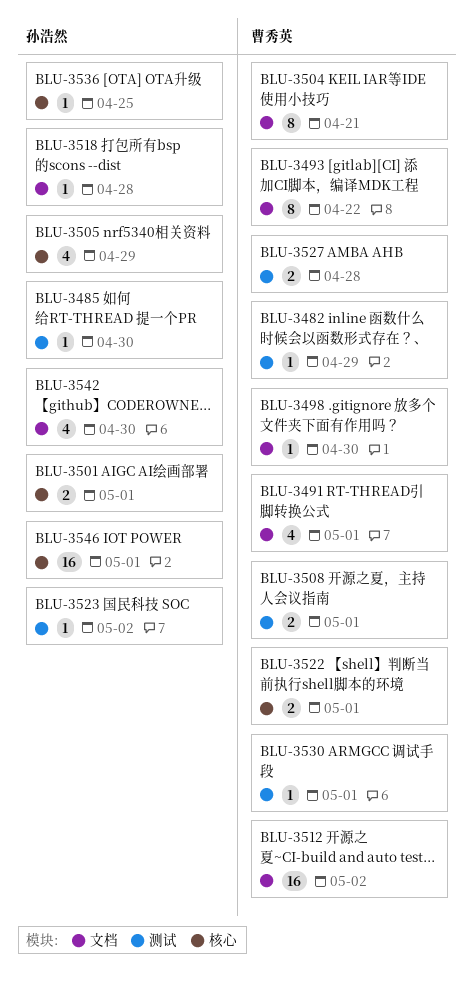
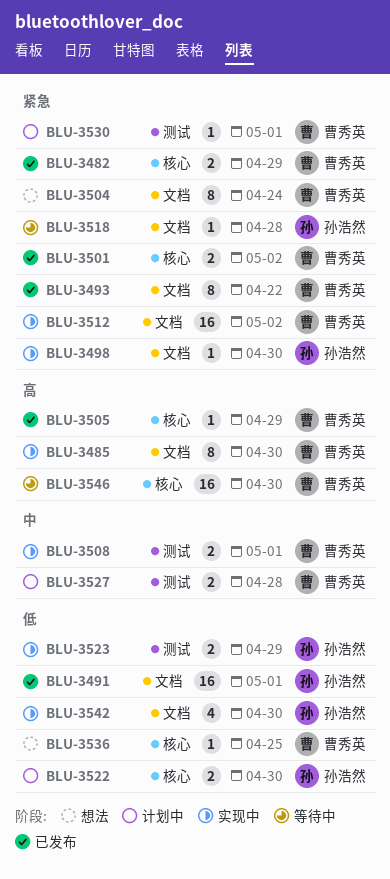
BLU-3482, label: 测试 -> 核心
BLU-3482, estimate: 1 -> 2
BLU-3485, owner: 孙浩然 -> 曹秀英
BLU-3485, label: 测试 -> 文档
BLU-3485, estimate: 1 -> 8
BLU-3491, owner: 曹秀英 -> 孙浩然
BLU-3491, estimate: 4 -> 16
BLU-3498, owner: 曹秀英 -> 孙浩然
BLU-3501, owner: 孙浩然 -> 曹秀英
BLU-3501, due: May 1 -> May 2
BLU-3504, due: Apr 21 -> Apr 24
BLU-3505, owner: 孙浩然 -> 曹秀英
BLU-3505, estimate: 4 -> 1
BLU-3522, owner: 曹秀英 -> 孙浩然
BLU-3522, due: May 1 -> Apr 30
BLU-3523, estimate: 1 -> 2
BLU-3523, due: May 2 -> Apr 29
BLU-3536, owner: 孙浩然 -> 曹秀英
BLU-3546, owner: 孙浩然 -> 曹秀英
BLU-3546, due: May 1 -> Apr 30

